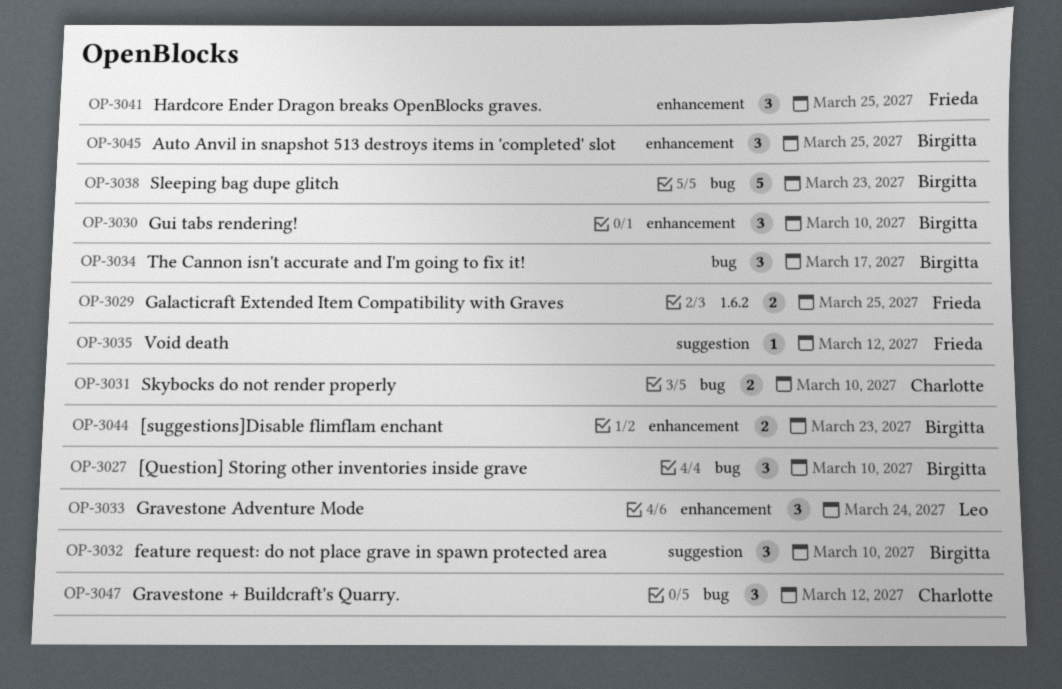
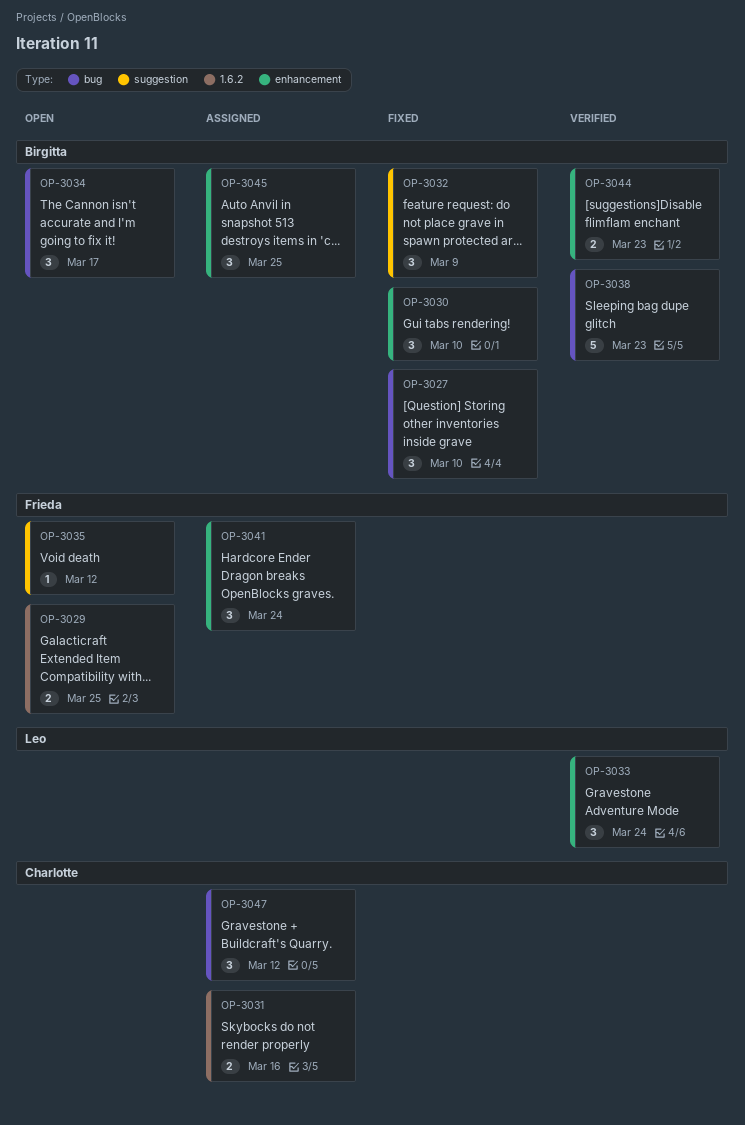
OP-3031, label: bug -> 1.6.2
OP-3031, due: Mar 10 -> Mar 16
OP-3032, due: Mar 10 -> Mar 9
OP-3041, due: Mar 25 -> Mar 24

